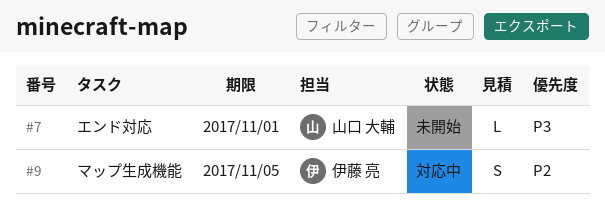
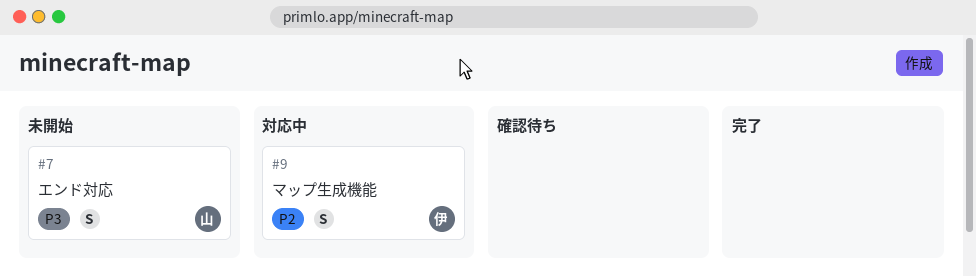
#7, estimate: L -> S

